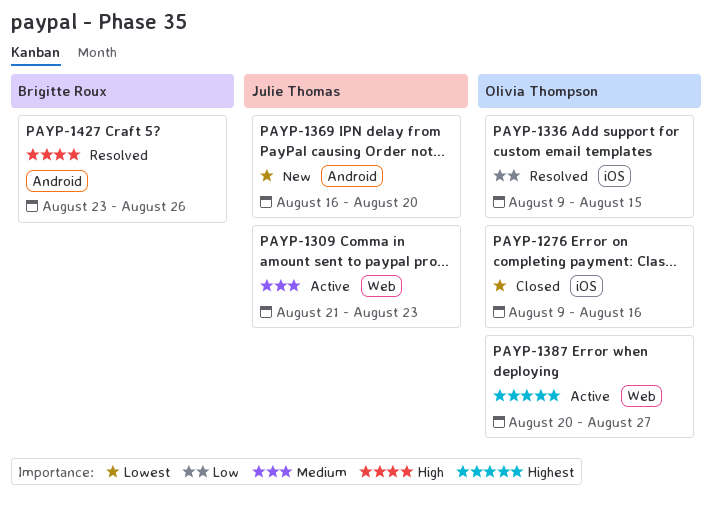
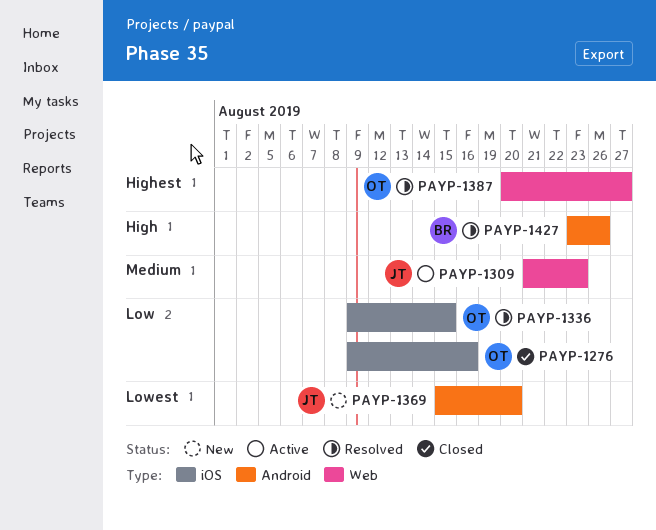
PAYP-1276, priority: Lowest -> Low
PAYP-1369, start: Aug 16 -> Aug 15
PAYP-1387, status: Active -> Resolved

